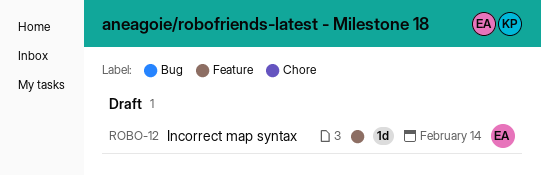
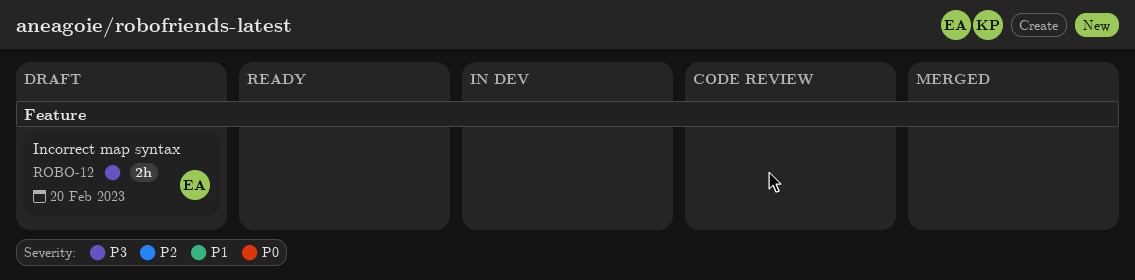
ROBO-12, estimate: 1d -> 2h
ROBO-12, due: Feb 14 -> Feb 20

